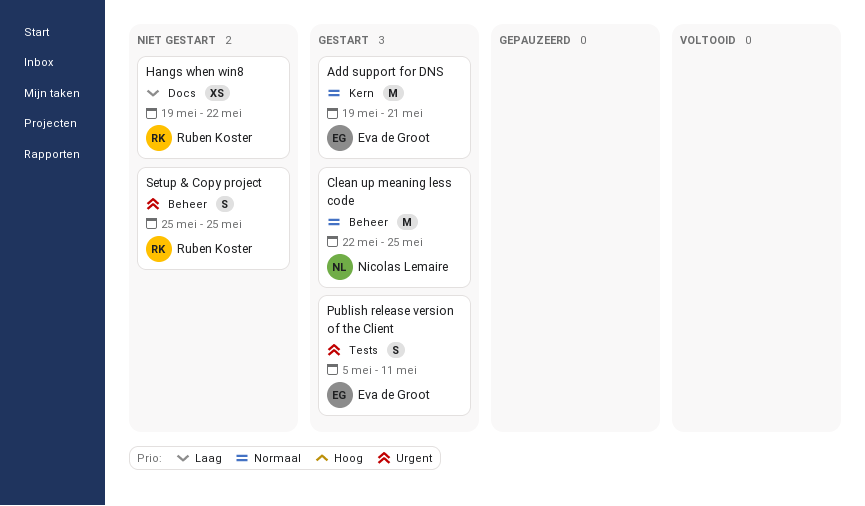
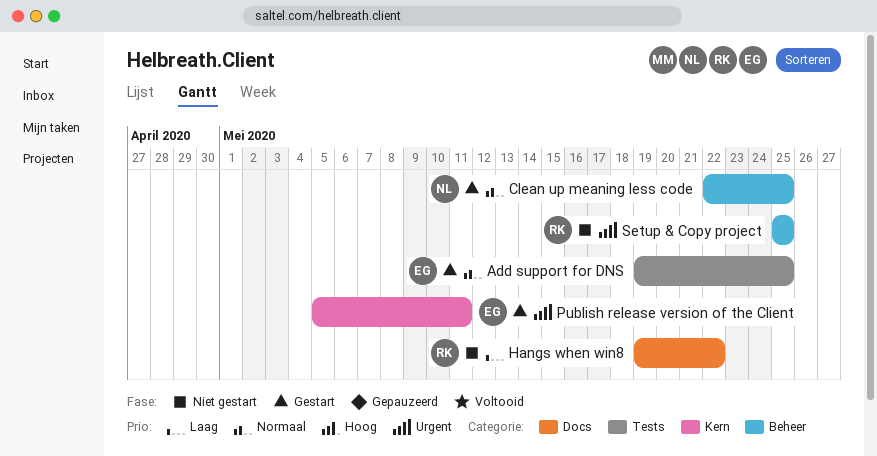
Add support for DNS, label: Kern -> Tests
Add support for DNS, due: May 21 -> May 25
Publish release version of the Client, label: Tests -> Kern

